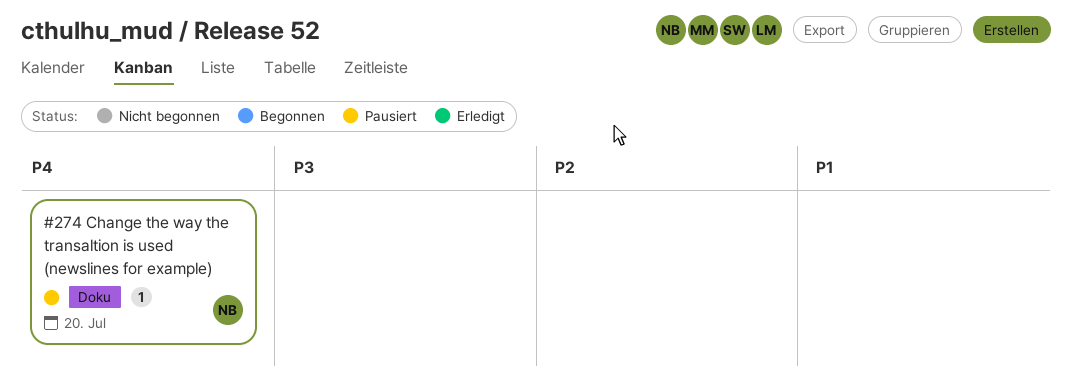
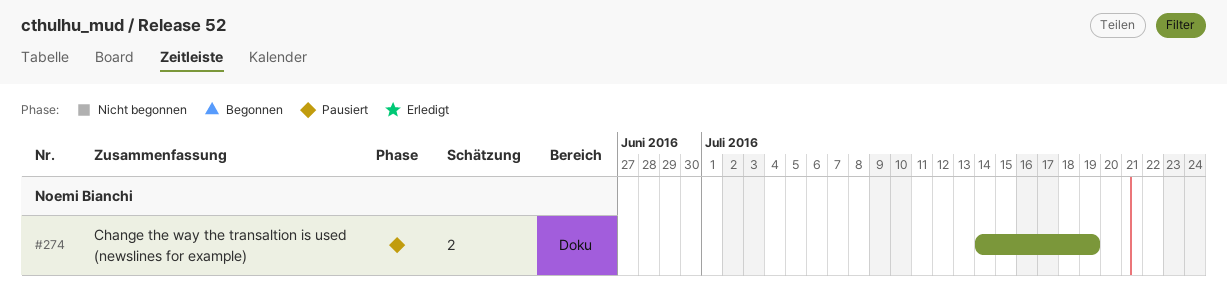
#274, estimate: 1 -> 2
#274, due: Jul 20 -> Jul 19

